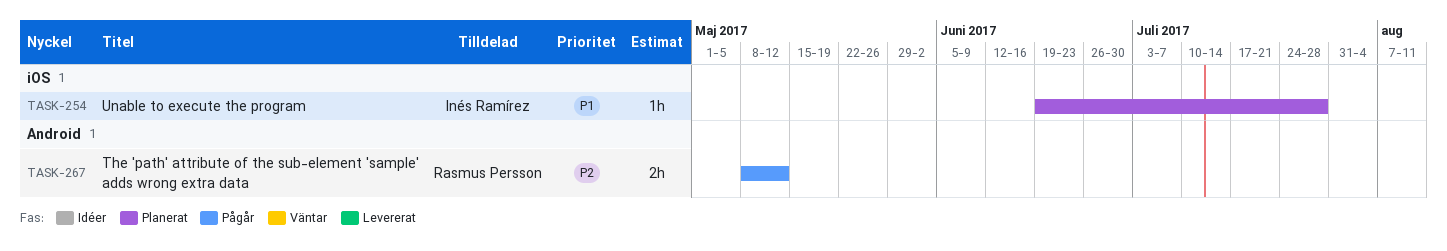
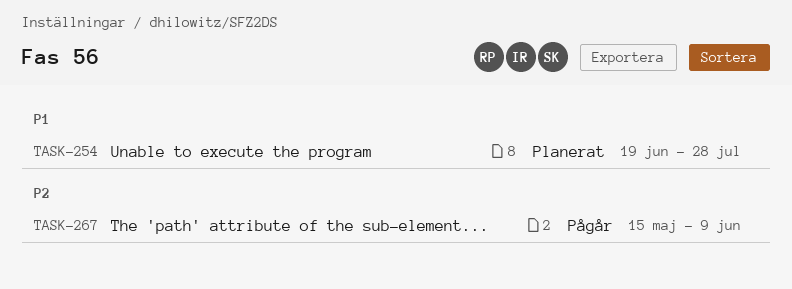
TASK-267, start: May 8 -> May 15
TASK-267, due: May 12 -> Jun 9

